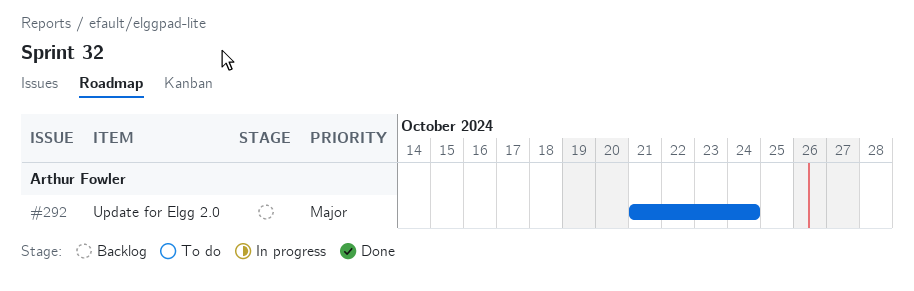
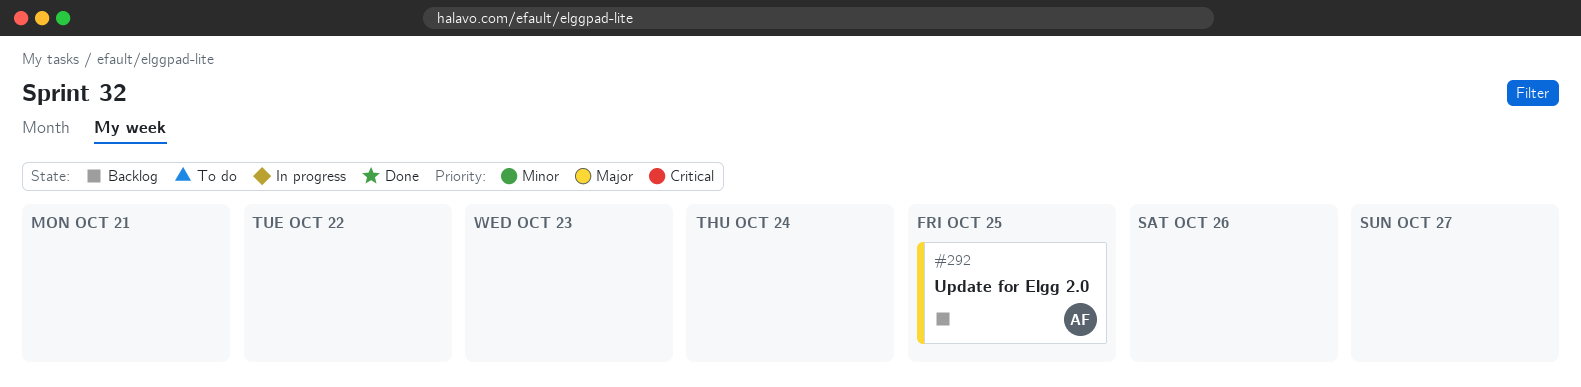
#292, due: Oct 24 -> Oct 25

